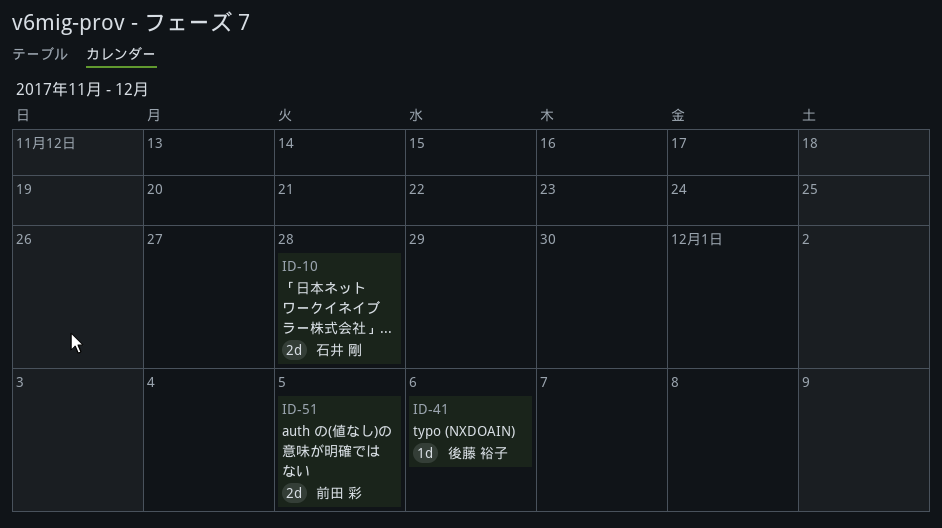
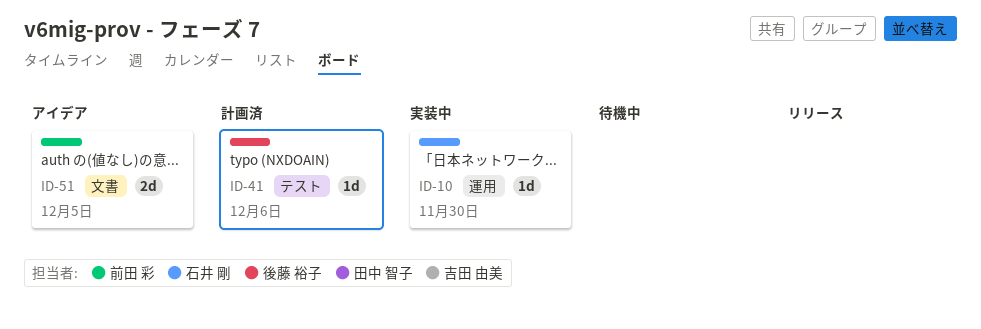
ID-10, estimate: 2d -> 1d
ID-10, due: Nov 28 -> Nov 30

